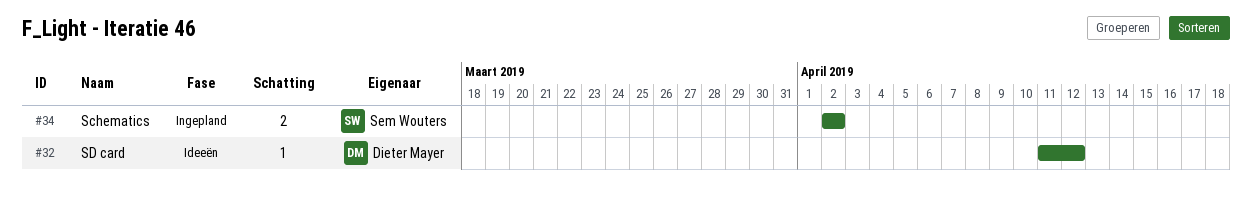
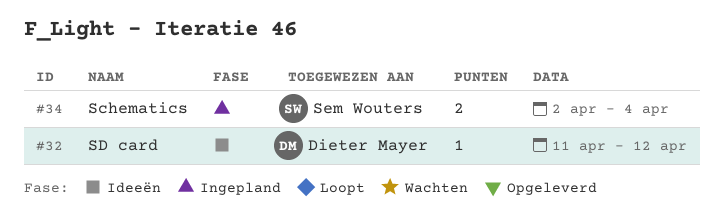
#34, due: Apr 2 -> Apr 4

